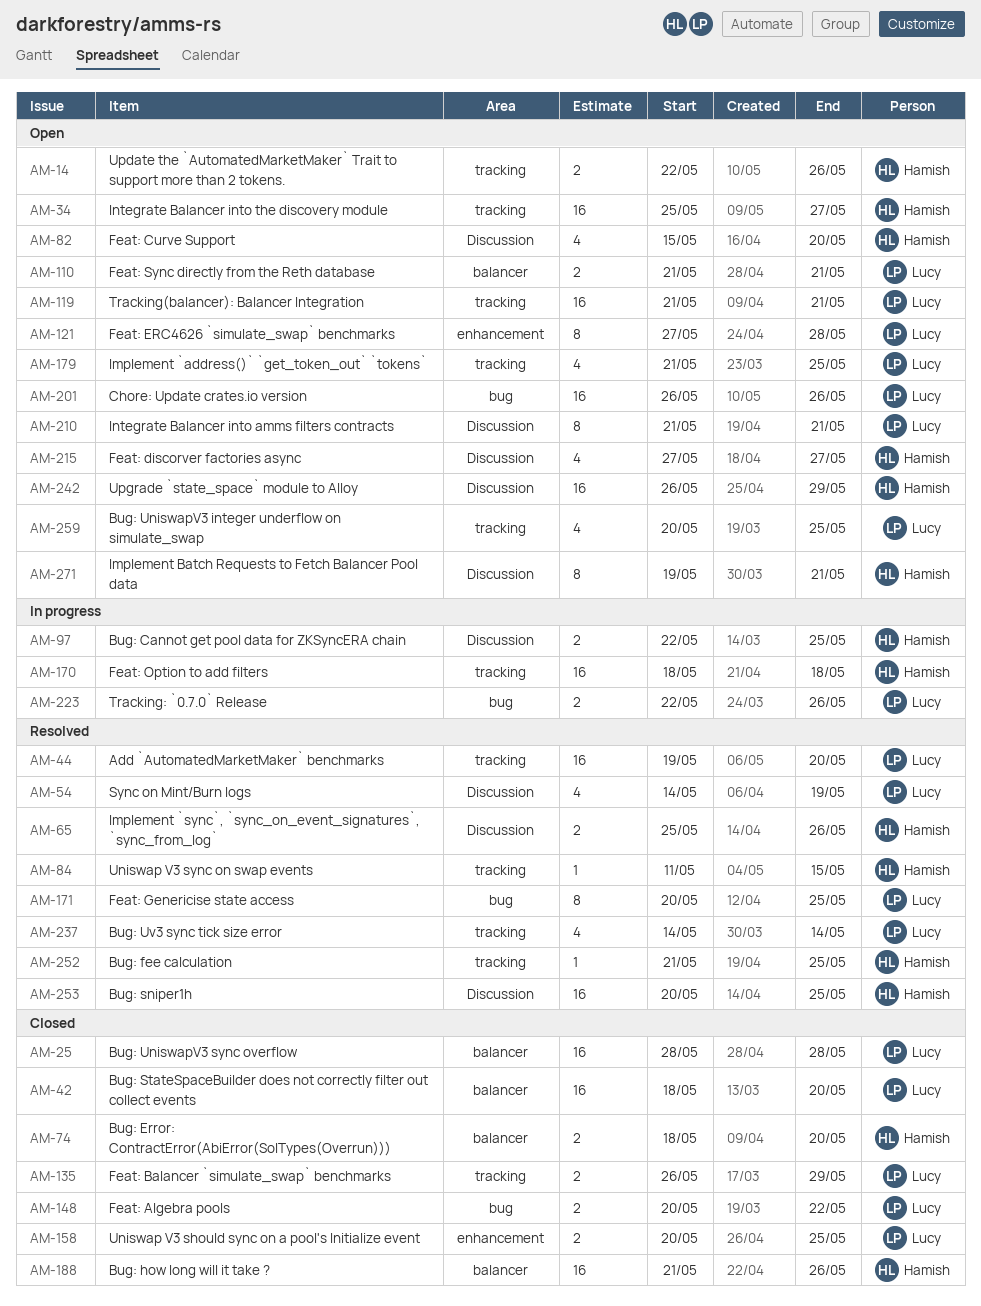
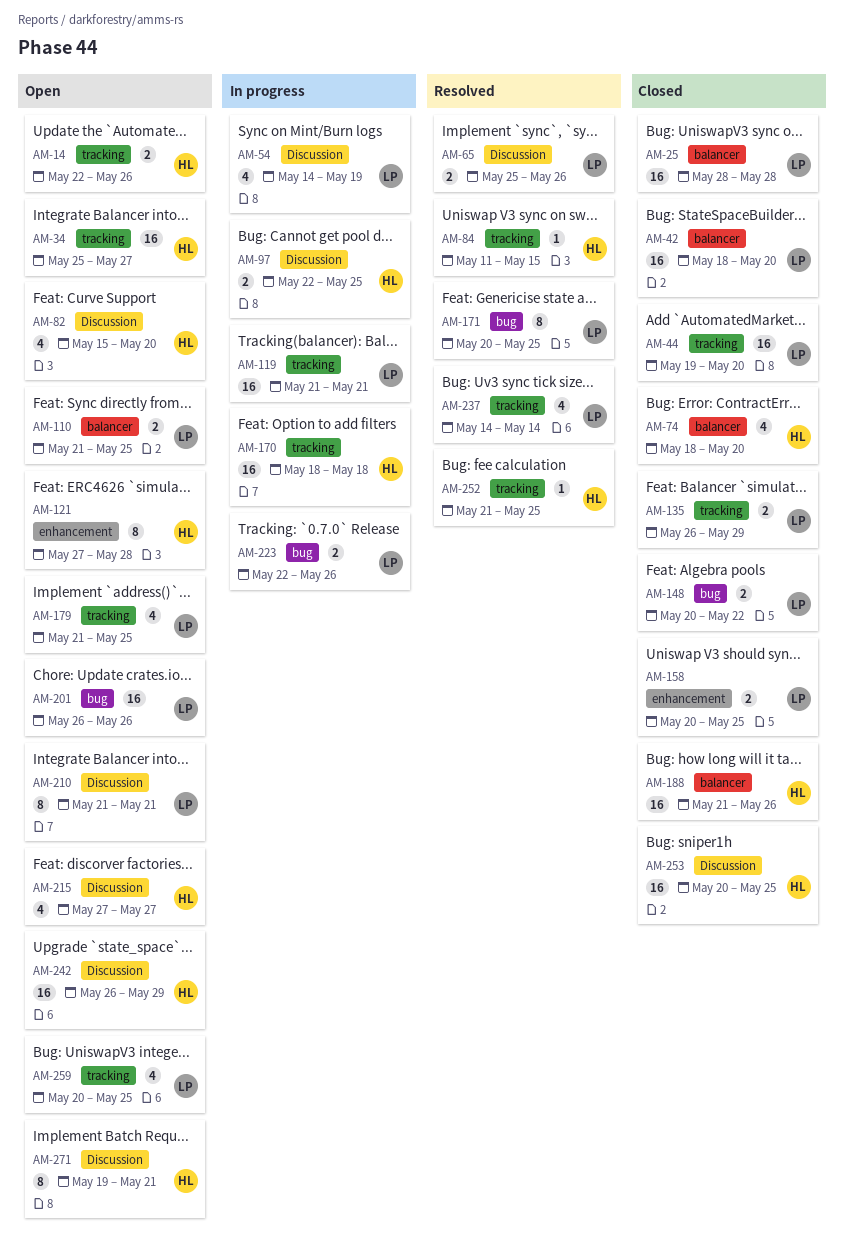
AM-44, status: Resolved -> Closed
AM-54, status: Resolved -> In progress
AM-65, owner: Hamish -> Lucy
AM-74, estimate: 2 -> 4
AM-110, due: May 21 -> May 25
AM-119, status: Open -> In progress
AM-121, owner: Lucy -> Hamish
AM-253, status: Resolved -> Closed

